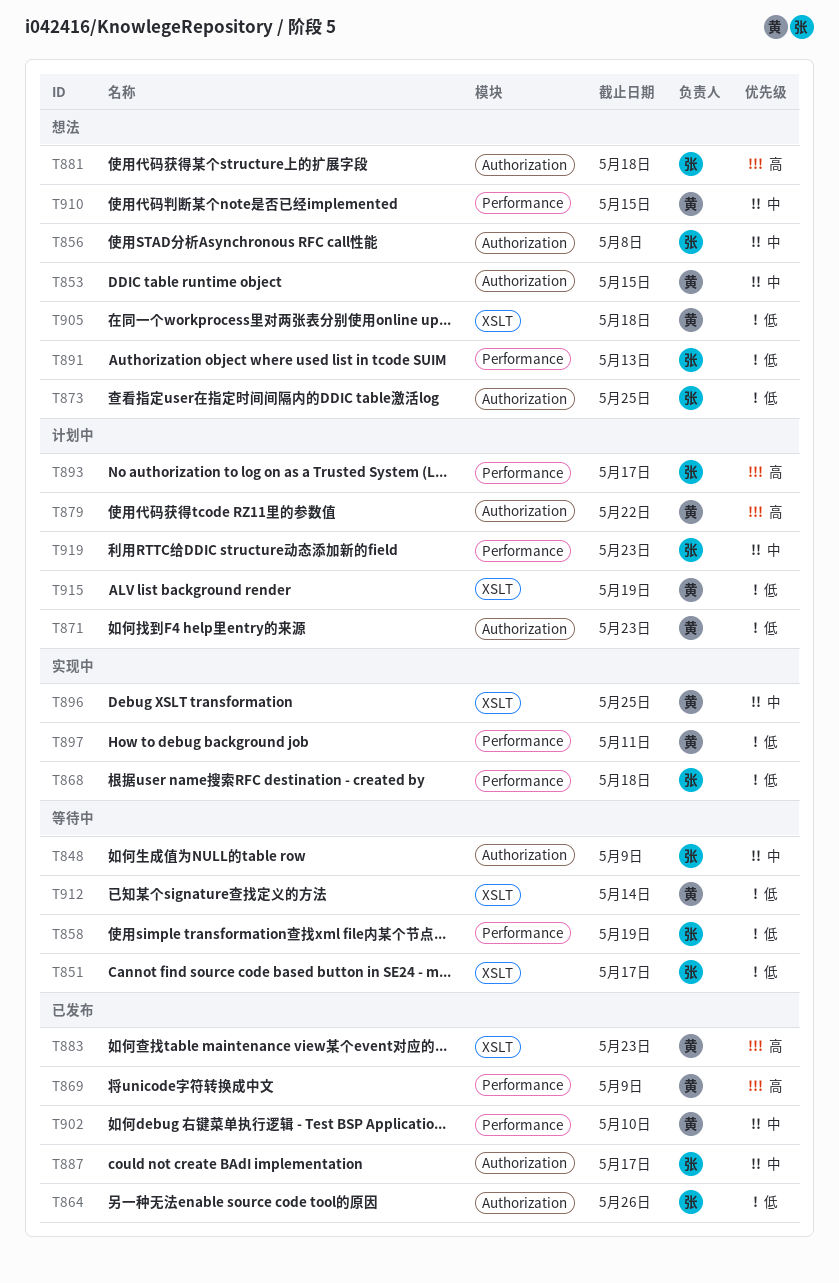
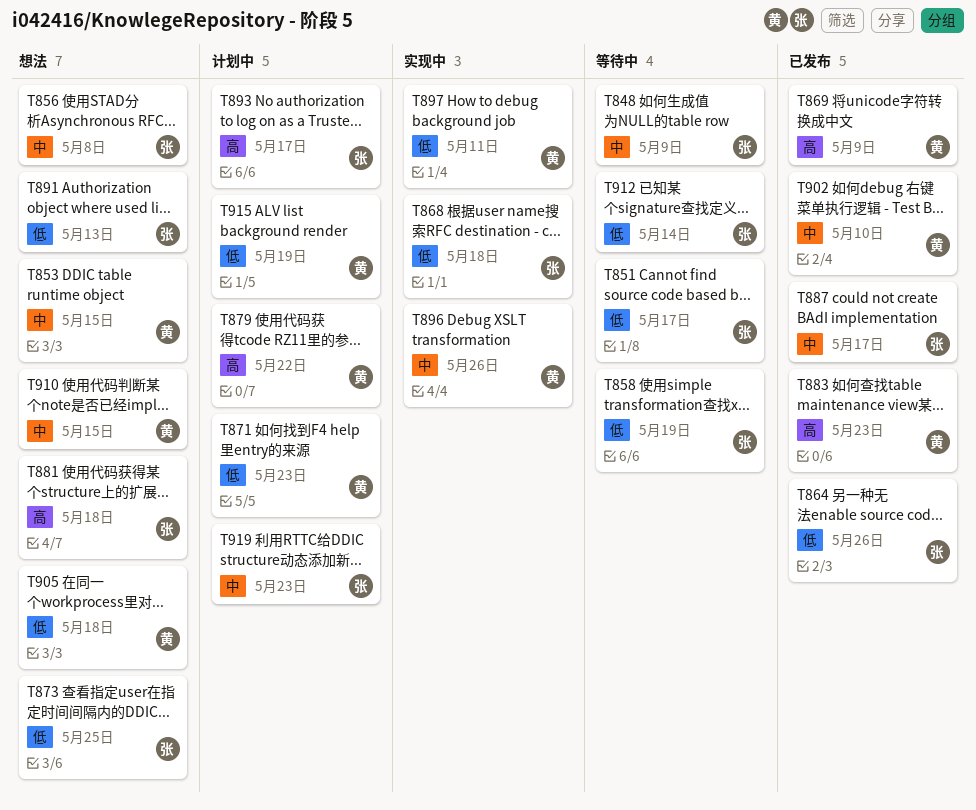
T896, due: May 25 -> May 26
T912, owner: 黄 -> 张

